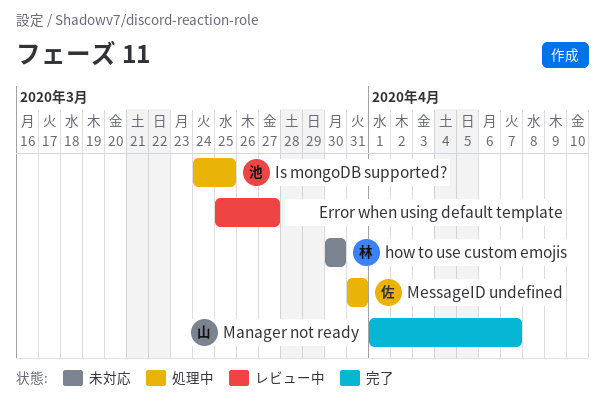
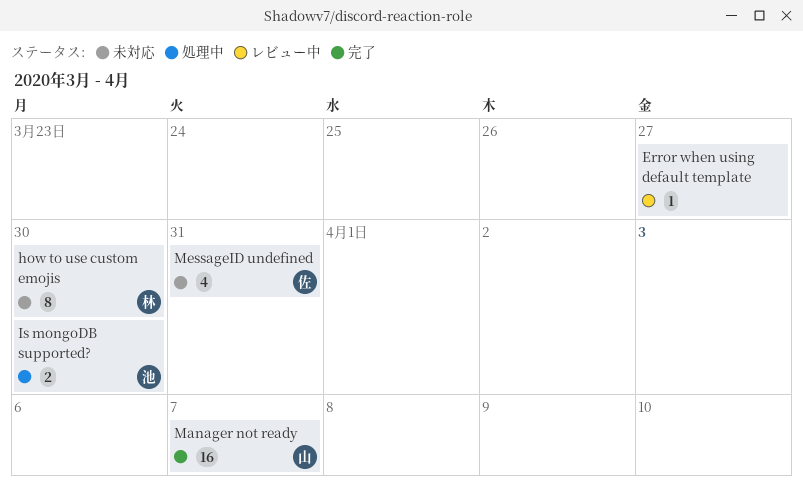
Is mongoDB supported?, due: Mar 25 -> Mar 30
MessageID undefined, status: 処理中 -> 未対応

